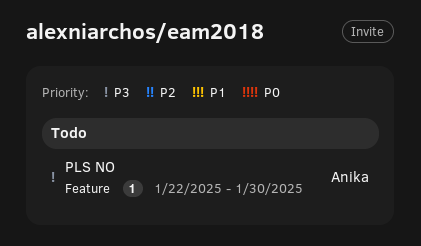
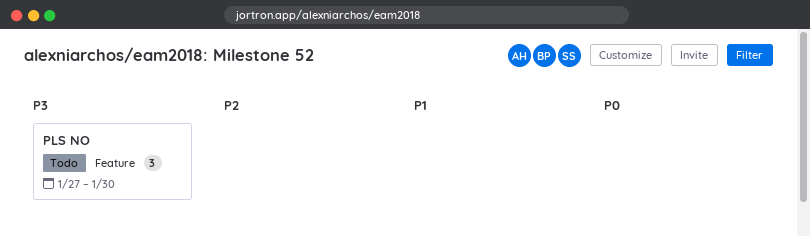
PLS NO, estimate: 1 -> 3
PLS NO, start: Jan 22 -> Jan 27

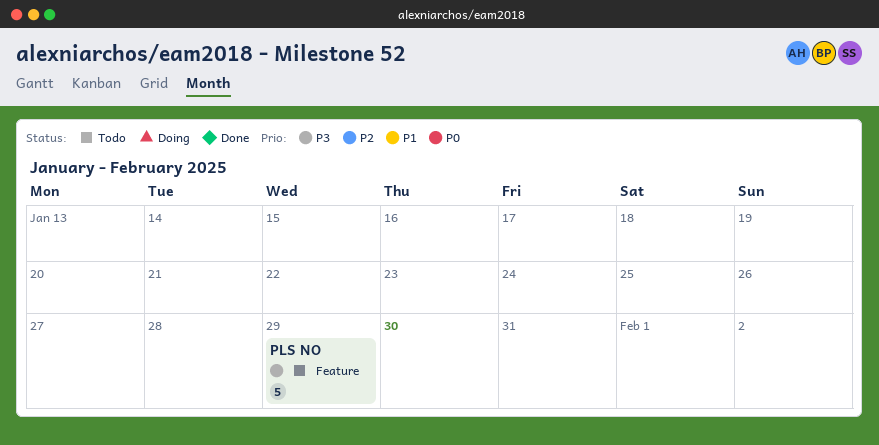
PLS NO, estimate: 3 -> 5
PLS NO, due: Jan 30 -> Jan 29

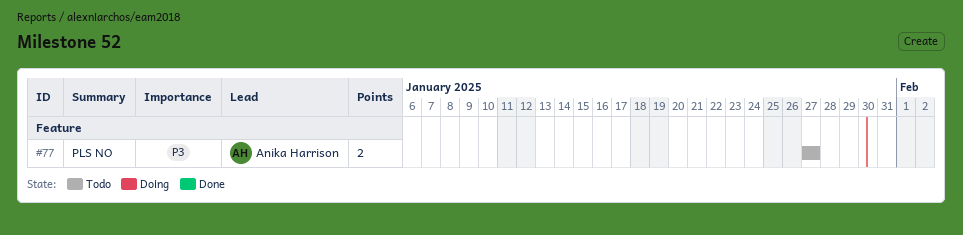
PLS NO, estimate: 5 -> 2
PLS NO, due: Jan 29 -> Jan 27

